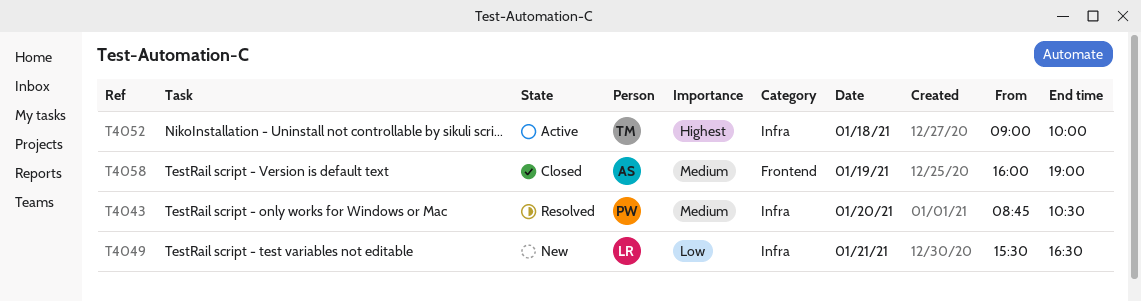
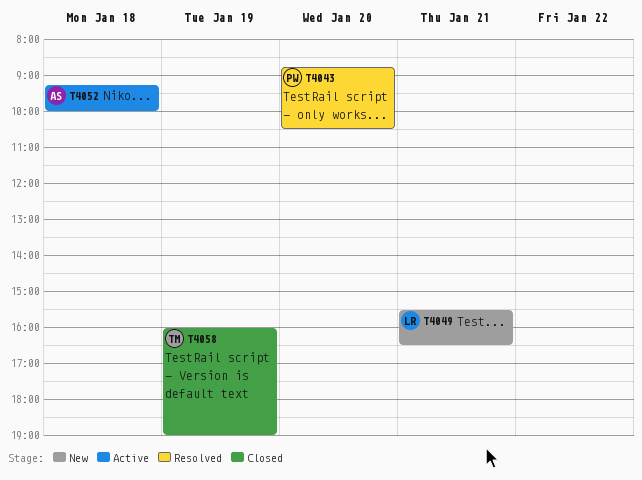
T4052, owner: TM -> AS
T4052, begins: 09:00 -> 09:15
T4058, owner: AS -> TM

